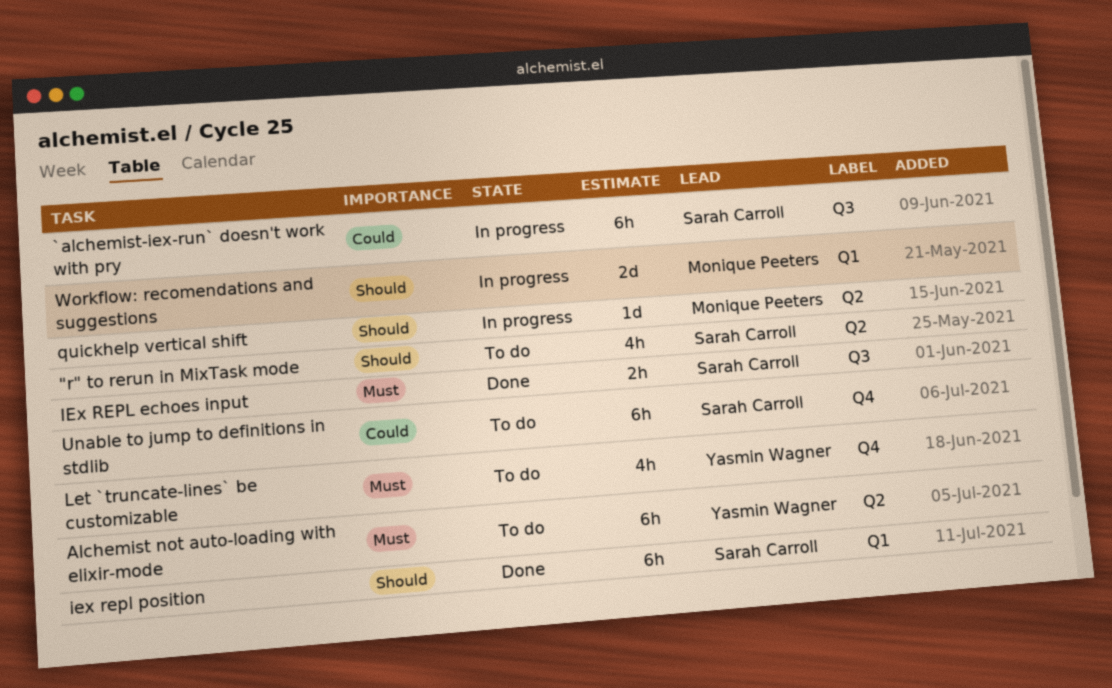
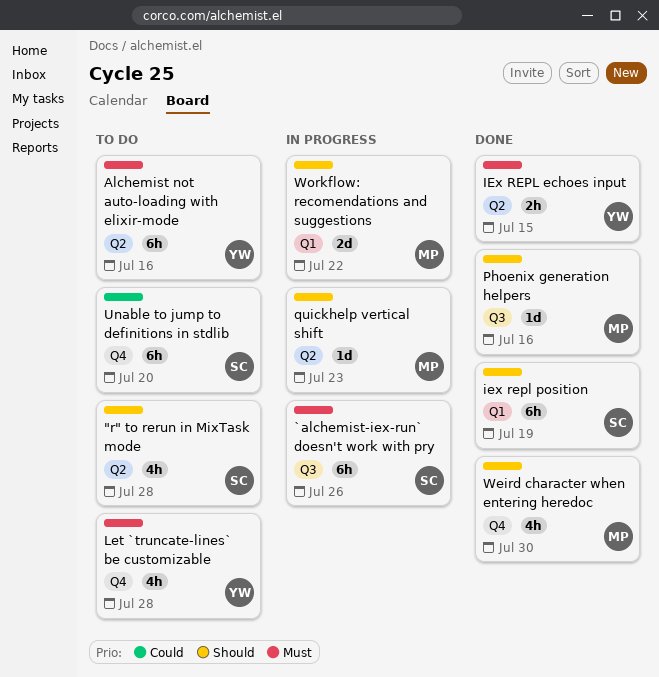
`alchemist-iex-run` doesn't work with pry, priority: Could -> Must
IEx REPL echoes input, owner: Sarah Carroll -> Yasmin Wagner
IEx REPL echoes input, label: Q3 -> Q2
Phoenix generation helpers: none -> present
Weird character when entering heredoc: none -> present

